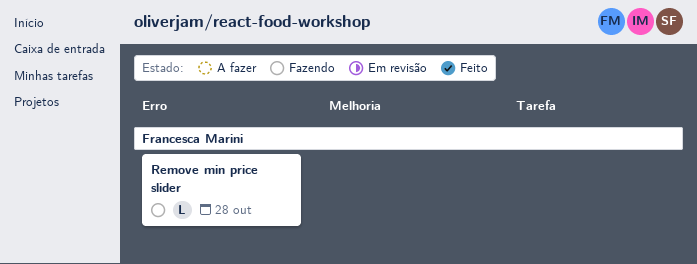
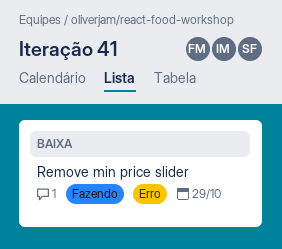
Remove min price slider, due: Oct 28 -> Oct 29

